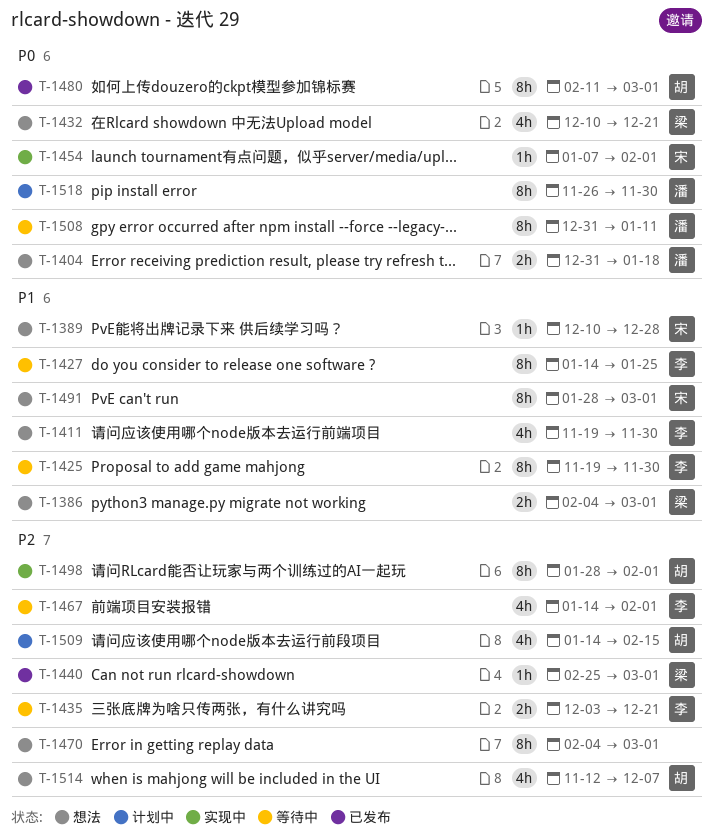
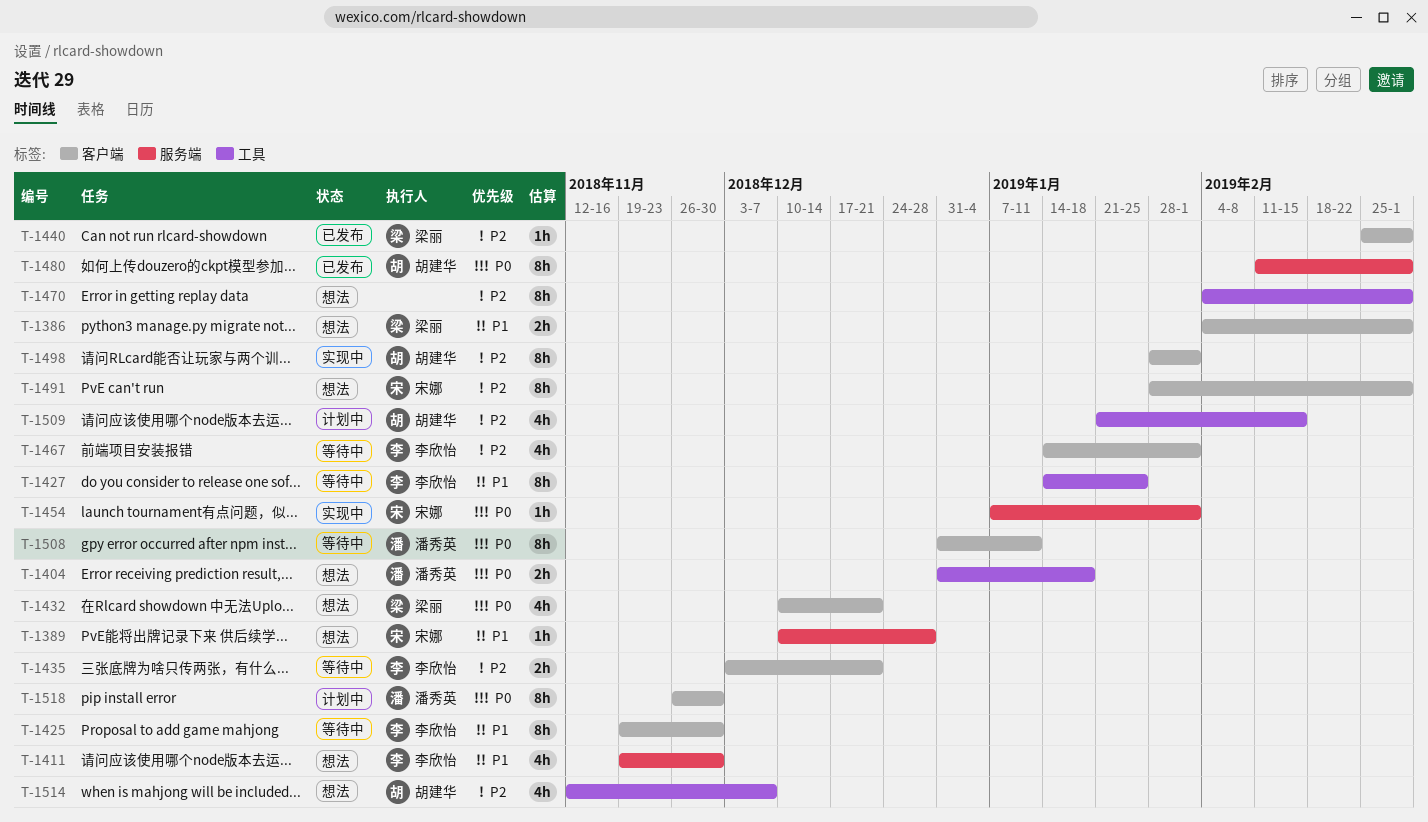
T-1491, priority: P1 -> P2
T-1509, start: Jan 14 -> Jan 21

